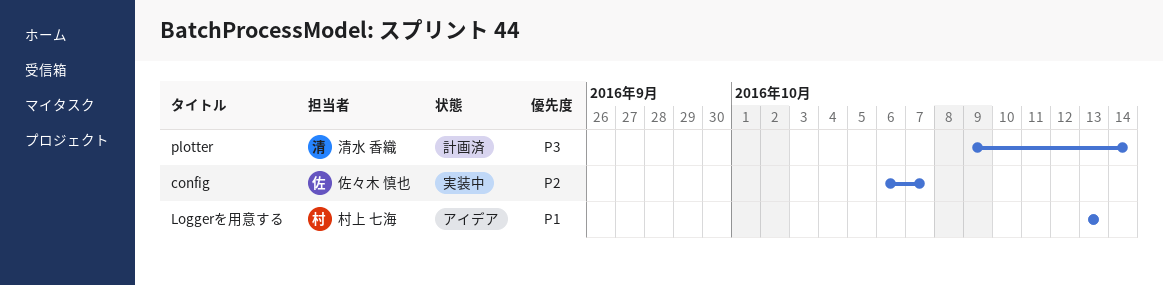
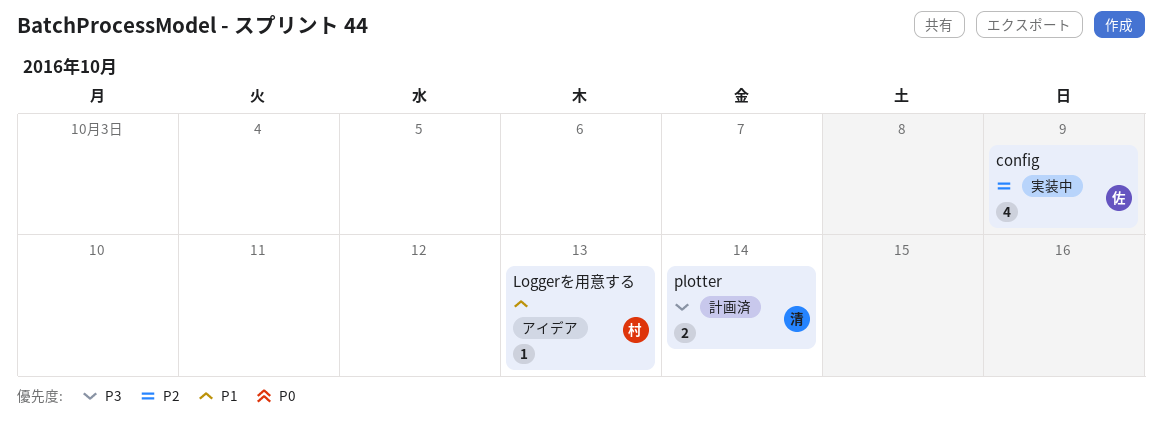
config, due: Oct 7 -> Oct 9

